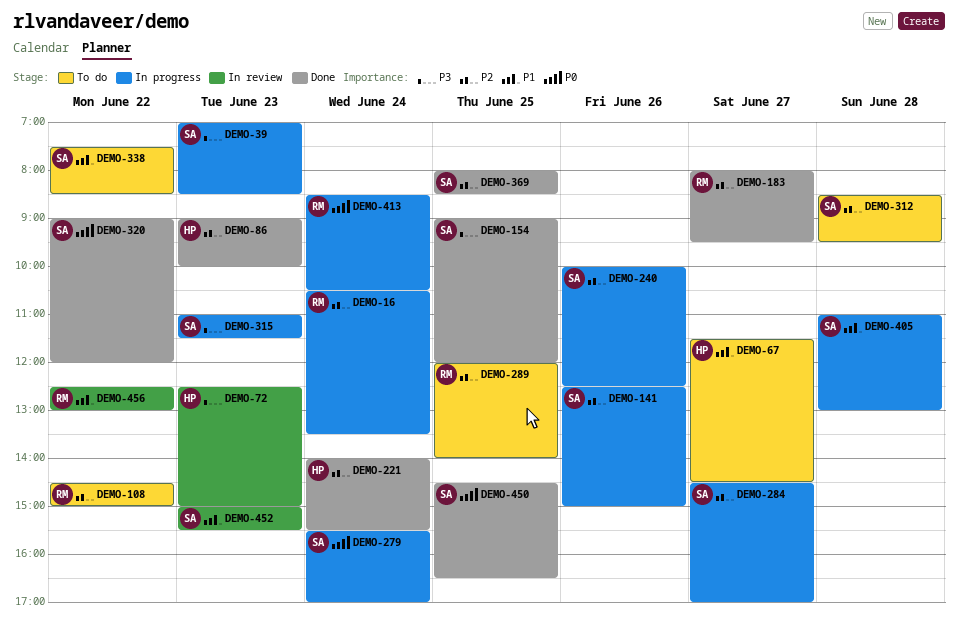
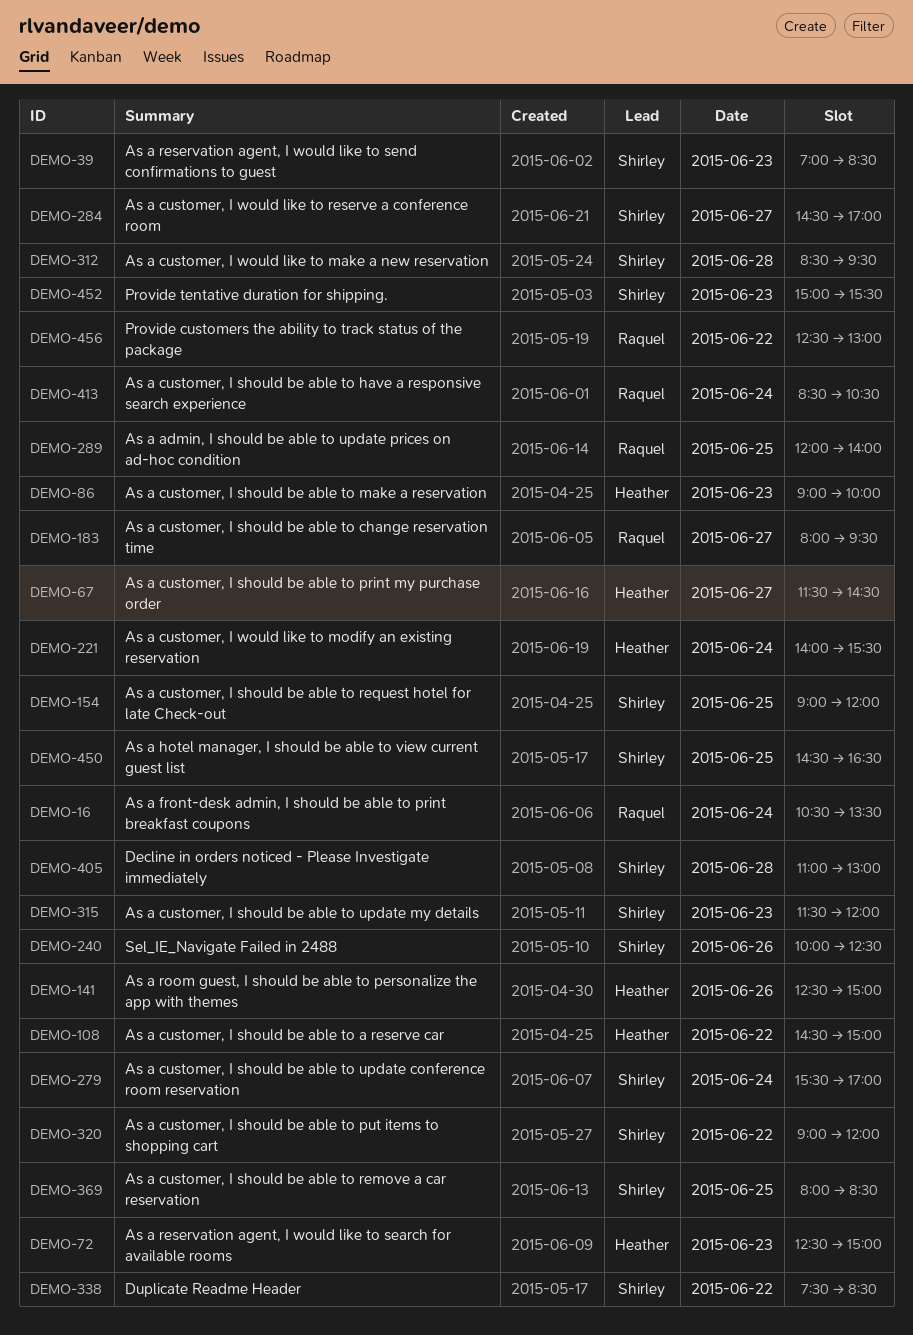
DEMO-108, owner: Raquel -> Heather
DEMO-141, owner: Shirley -> Heather
DEMO-315, begins: 11:00 -> 11:30
DEMO-315, ends: 11:30 -> 12:00

